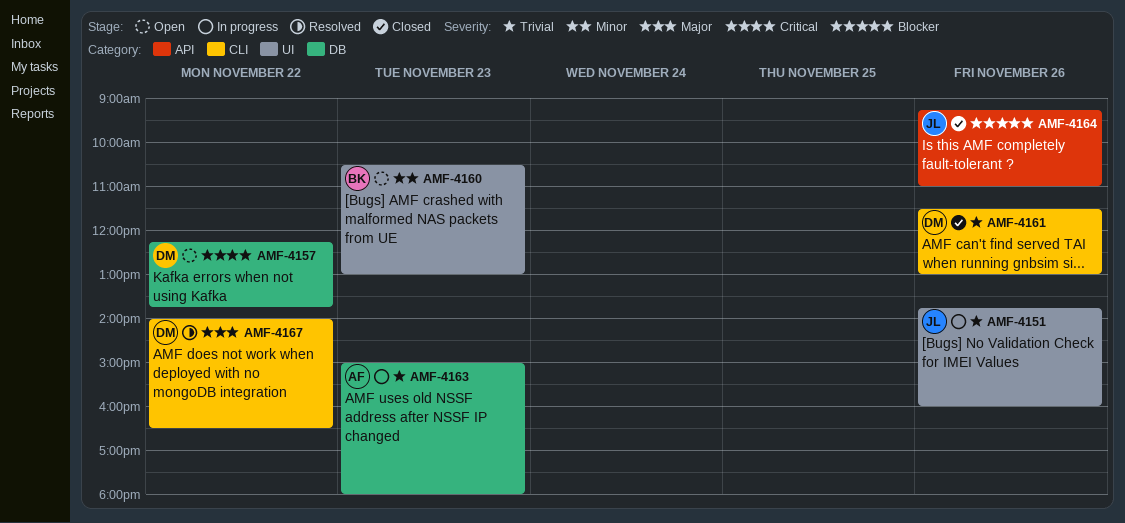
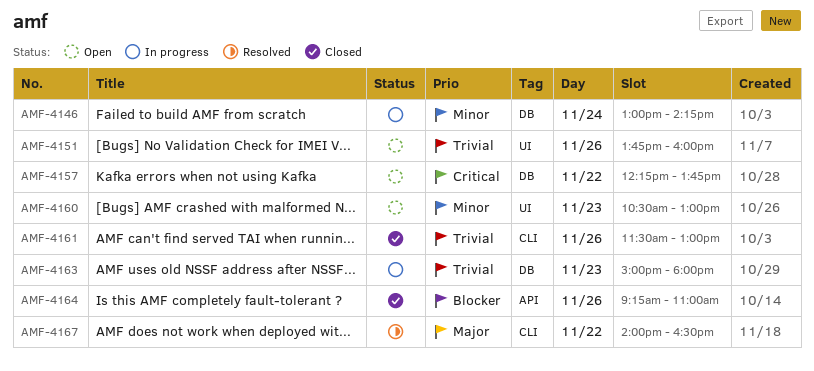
AMF-4146: none -> present
AMF-4151, status: In progress -> Open

